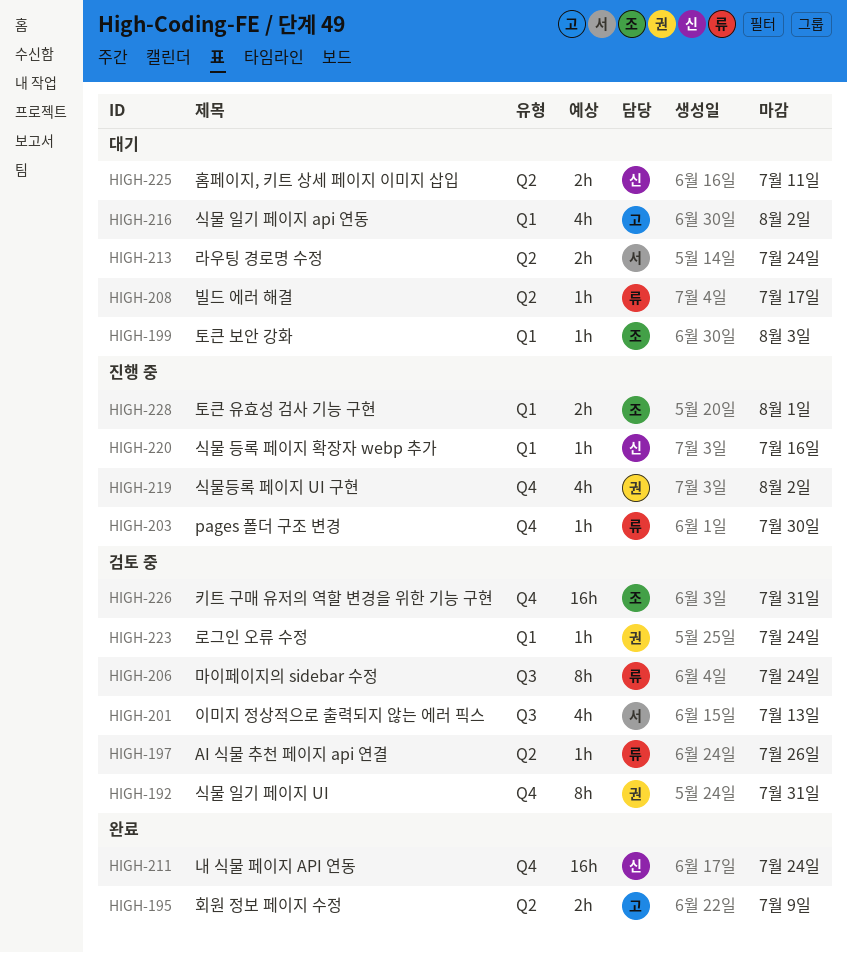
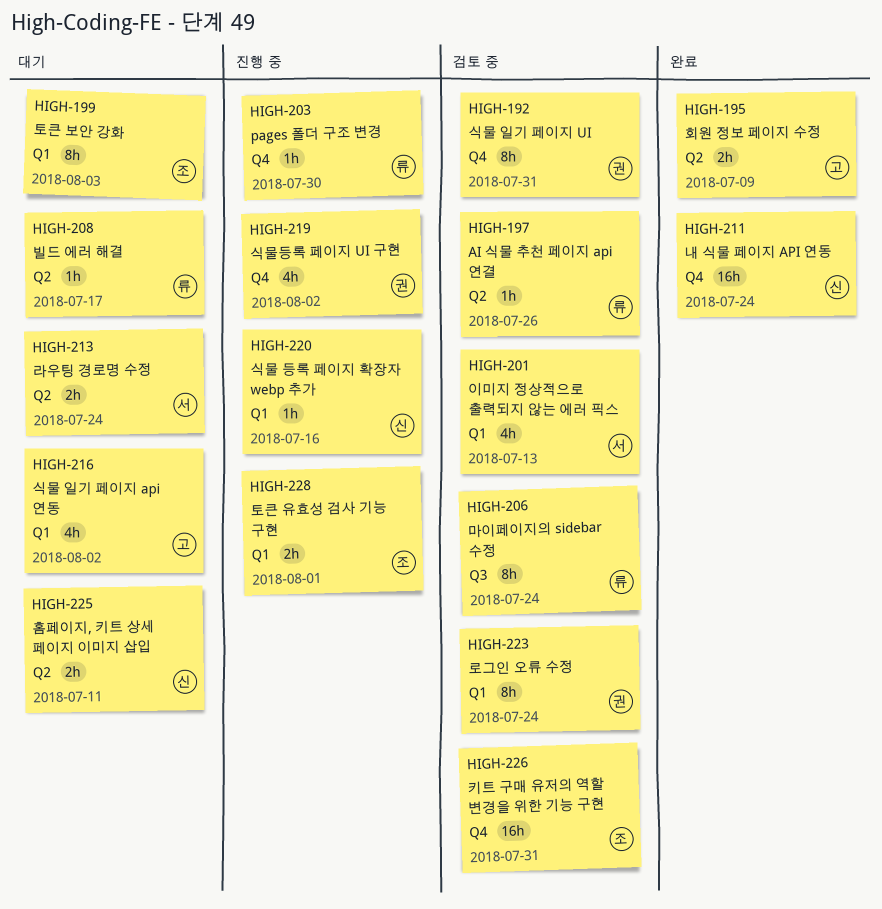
HIGH-199, estimate: 1h -> 8h
HIGH-201, label: Q3 -> Q1
HIGH-223, estimate: 1h -> 8h

